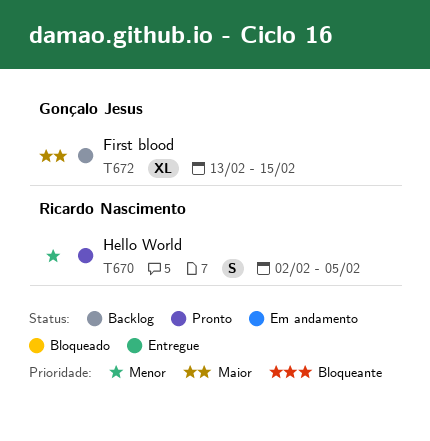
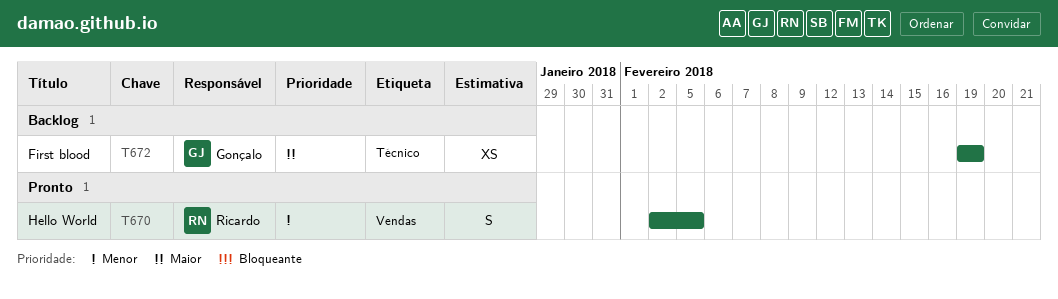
T672, estimate: XL -> XS
T672, start: Feb 13 -> Feb 19
T672, due: Feb 15 -> Feb 19

